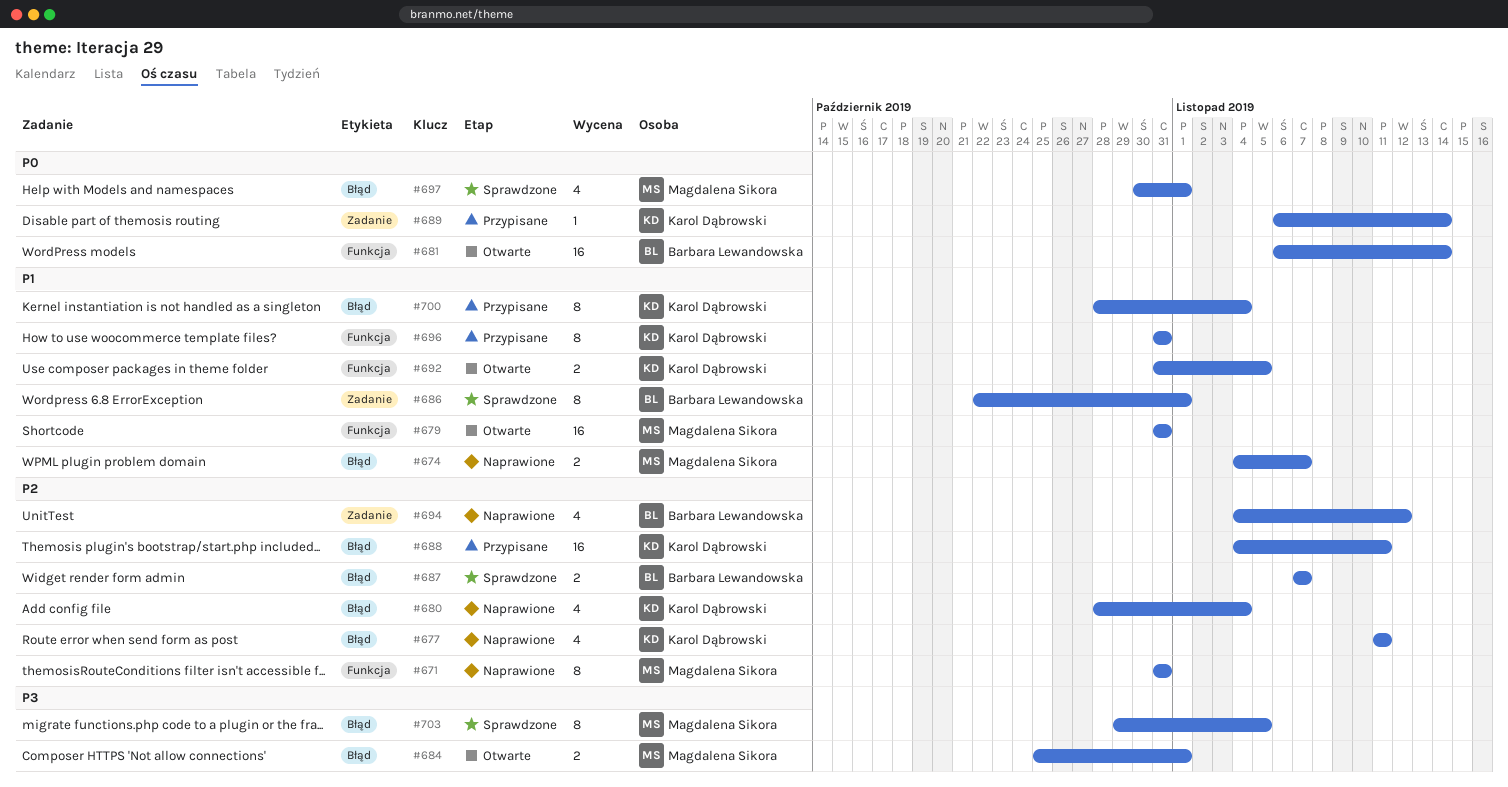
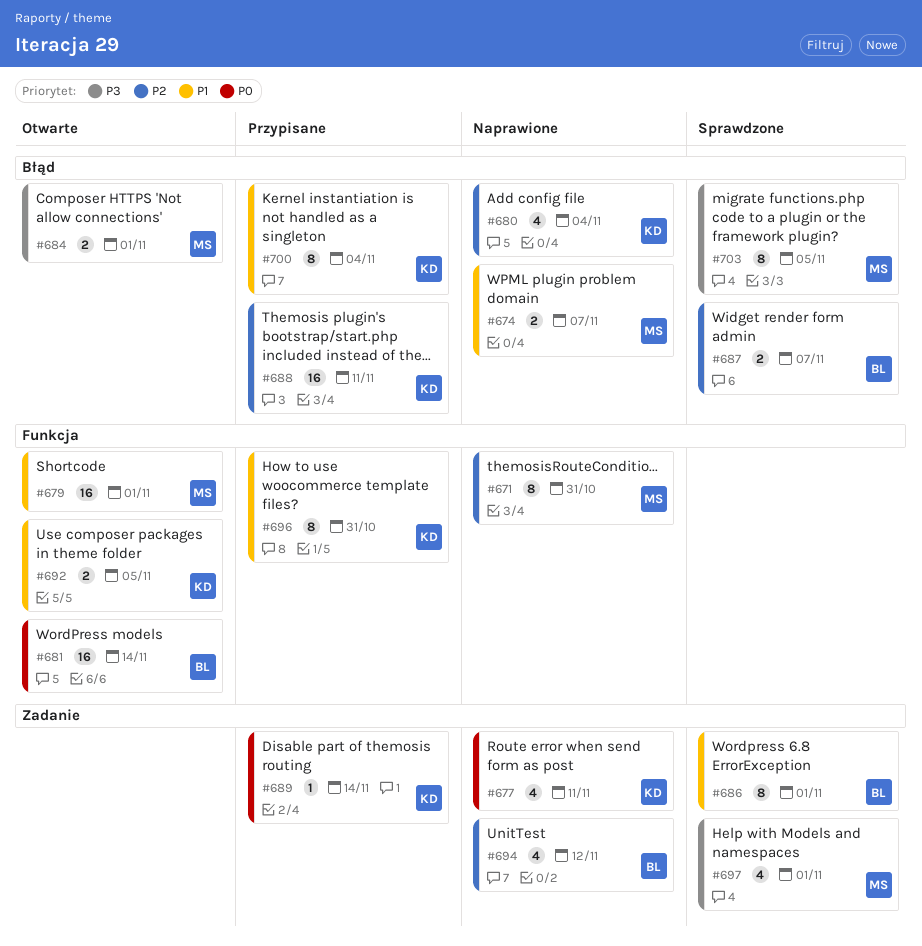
#677, priority: P2 -> P0
#677, label: Błąd -> Zadanie
#679, due: Oct 31 -> Nov 1
#697, priority: P0 -> P3
#697, label: Błąd -> Zadanie

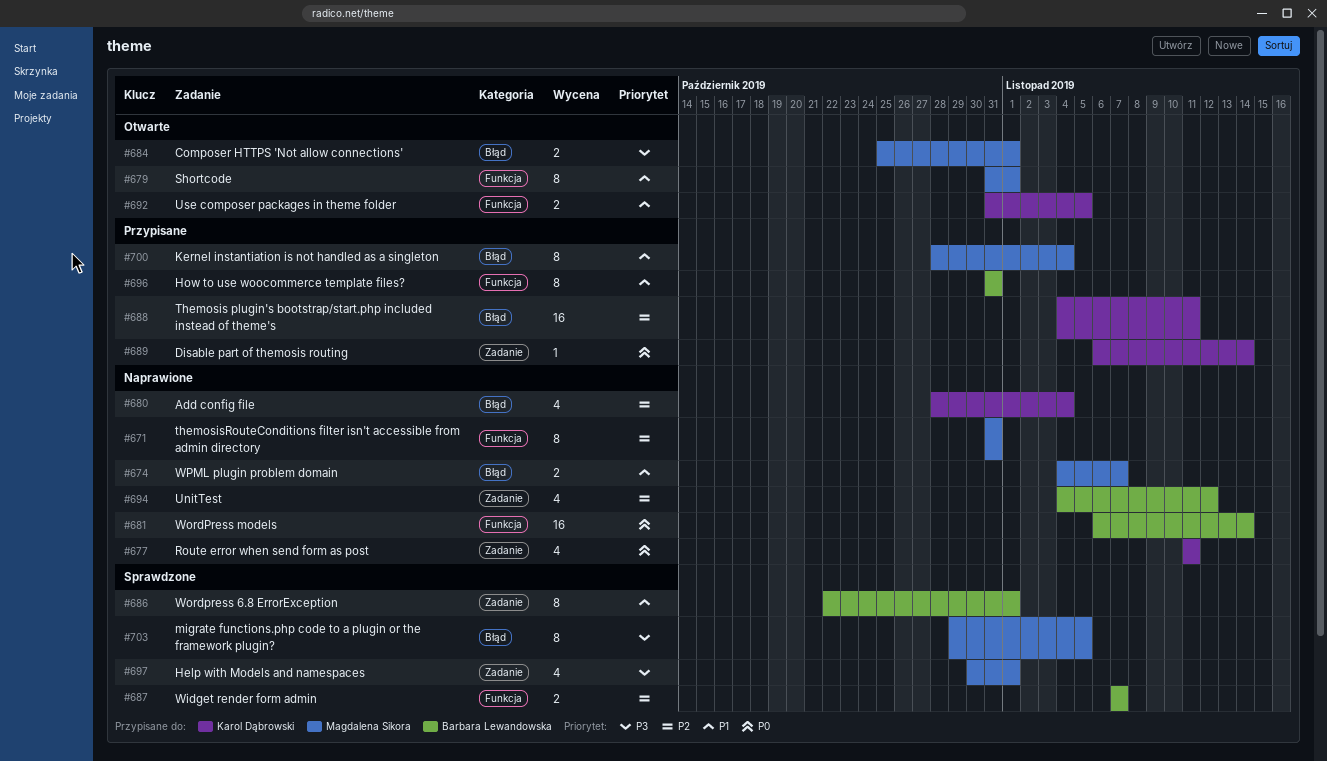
#679, estimate: 16 -> 8
#681, status: Otwarte -> Naprawione
#687, label: Błąd -> Funkcja
#696, owner: Karol Dąbrowski -> Barbara Lewandowska
#700, owner: Karol Dąbrowski -> Magdalena Sikora

